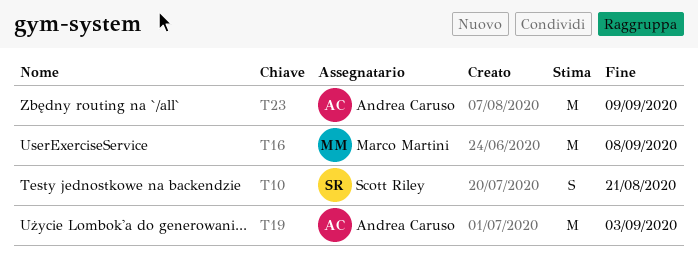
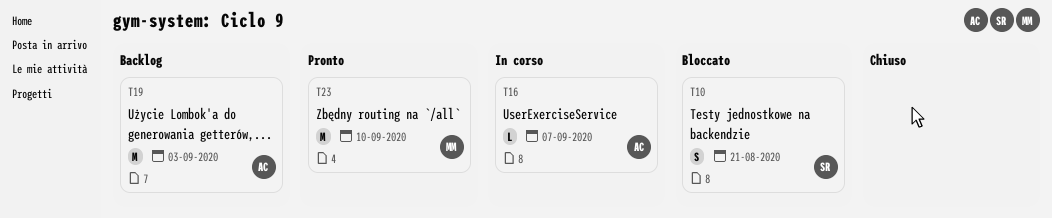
T16, owner: Marco Martini -> Andrea Caruso
T16, estimate: M -> L
T16, due: Sep 8 -> Sep 7
T23, owner: Andrea Caruso -> Marco Martini
T23, due: Sep 9 -> Sep 10

